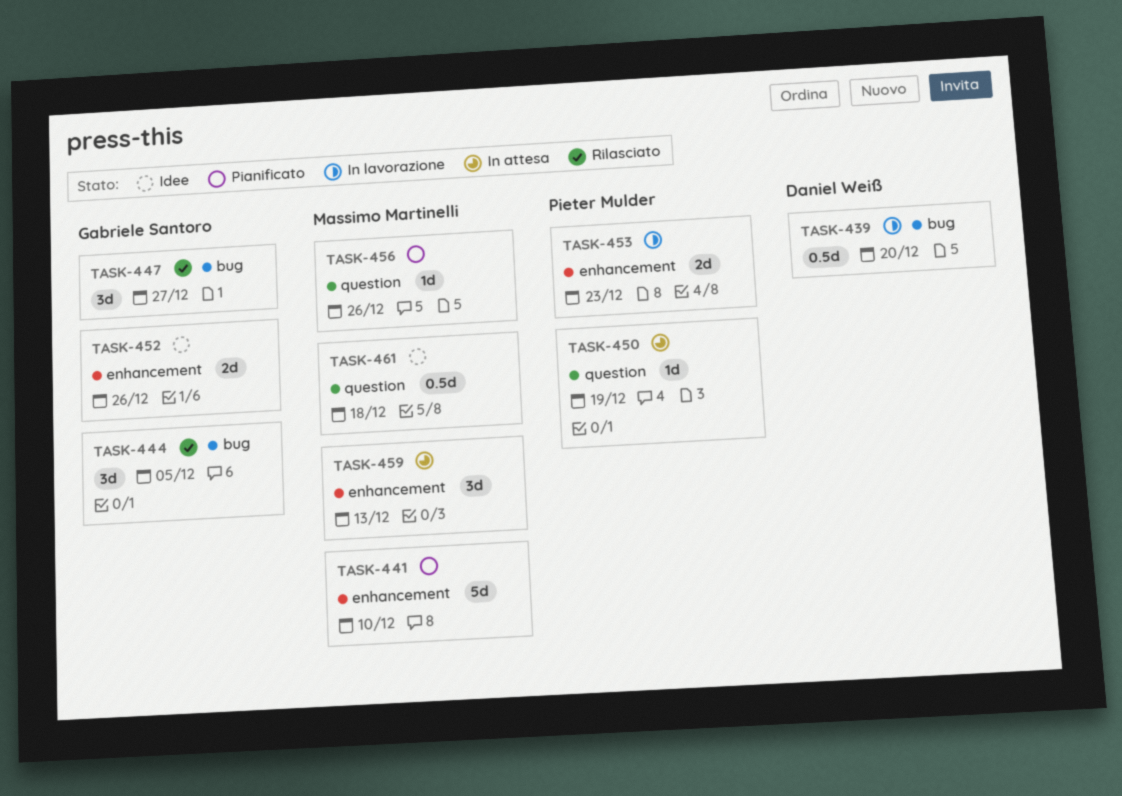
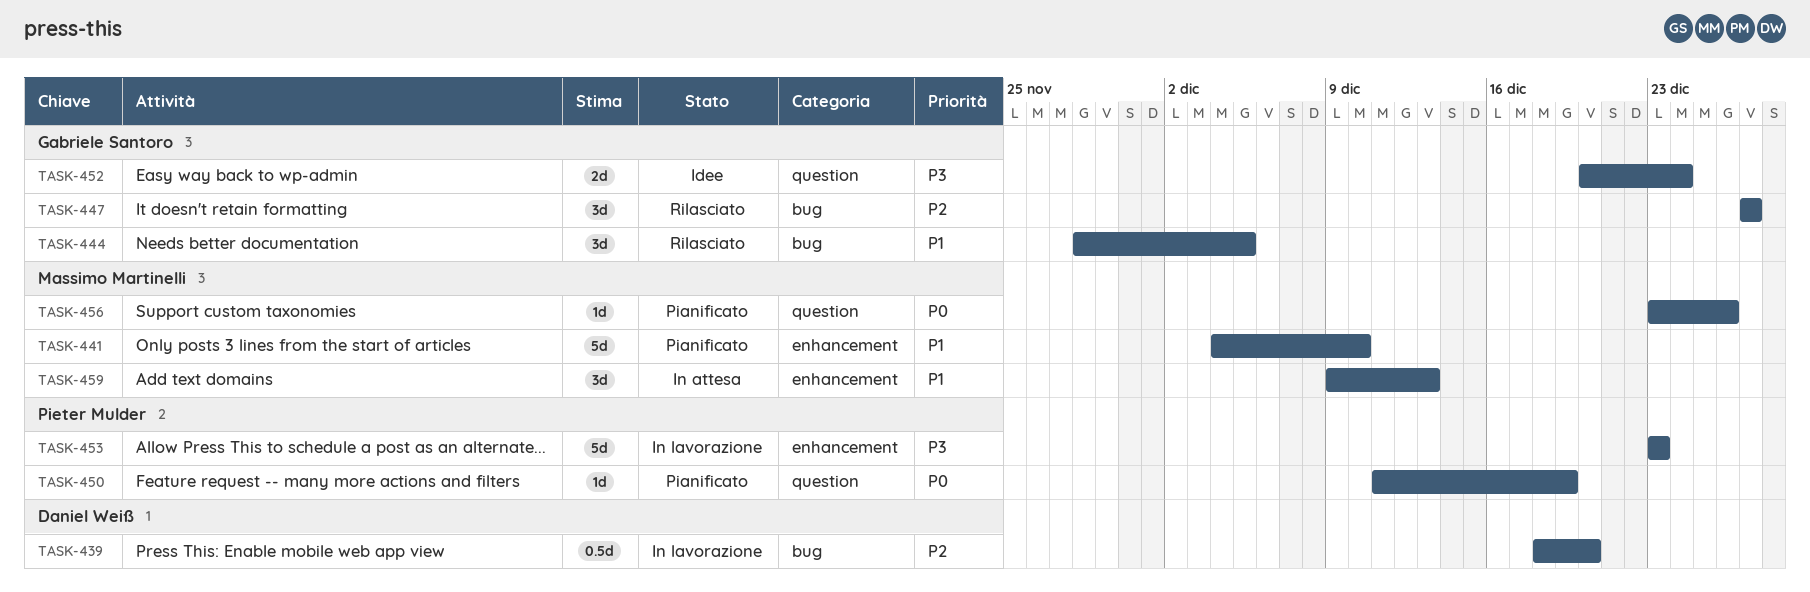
TASK-450, status: In attesa -> Pianificato
TASK-452, label: enhancement -> question
TASK-452, due: Dec 26 -> Dec 24
TASK-453, estimate: 2d -> 5d
TASK-461: present -> none

